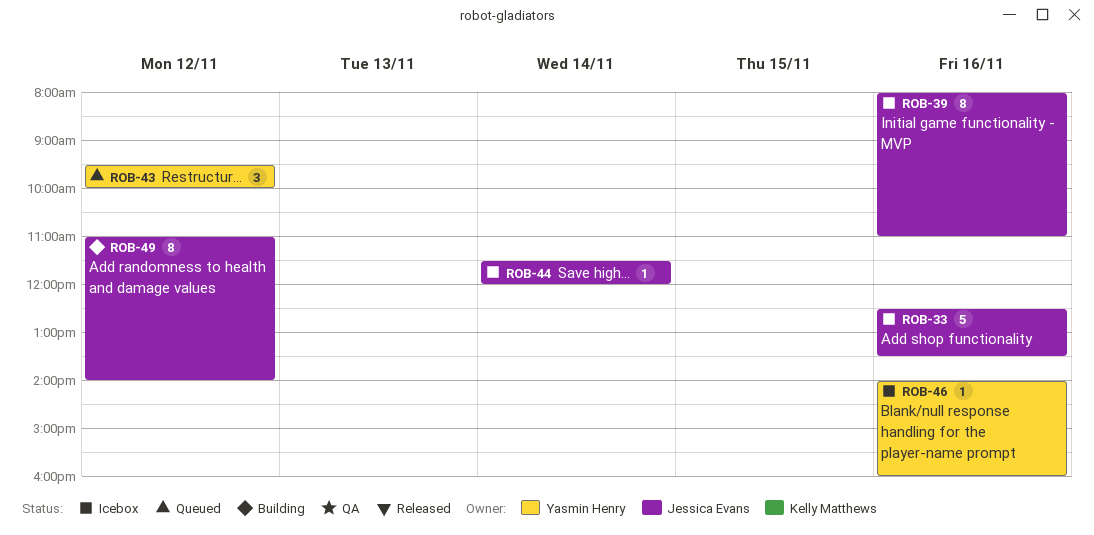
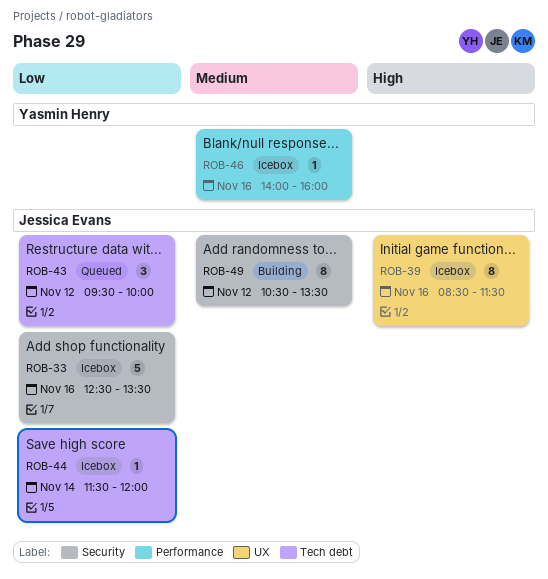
ROB-39, begins: 08:00 -> 08:30
ROB-39, ends: 11:00 -> 11:30
ROB-43, owner: Yasmin Henry -> Jessica Evans
ROB-49, begins: 11:00 -> 10:30
ROB-49, ends: 14:00 -> 13:30

